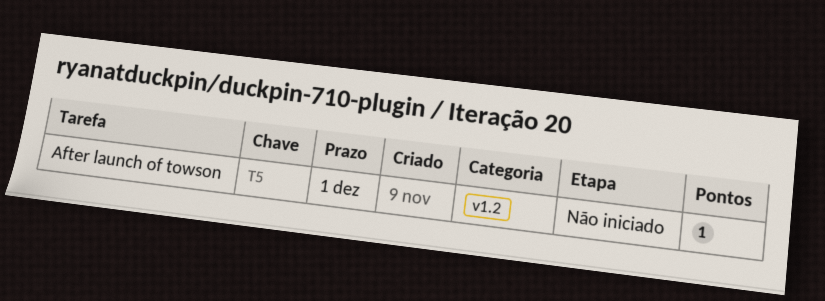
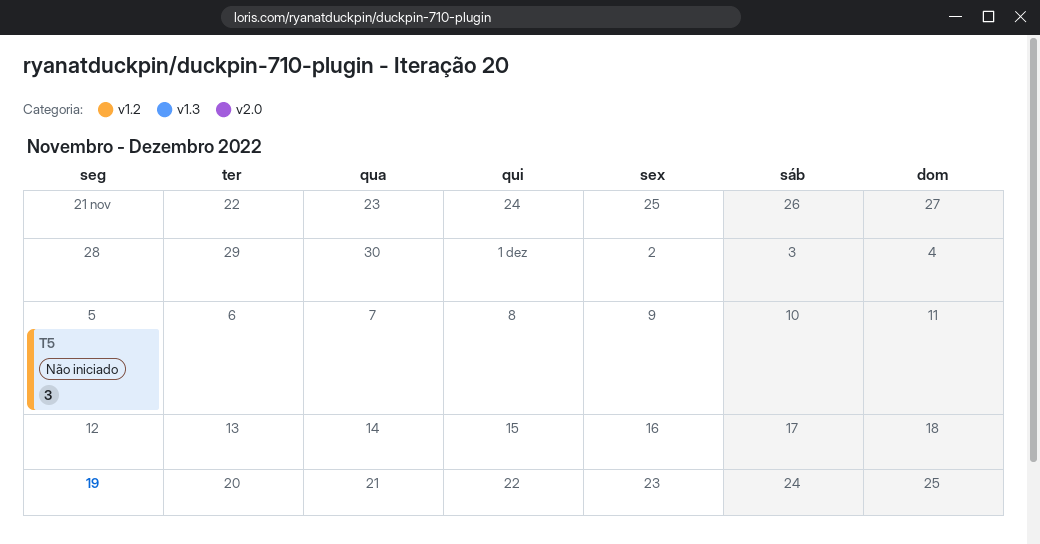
T5, estimate: 1 -> 3
T5, due: Dec 1 -> Dec 5

